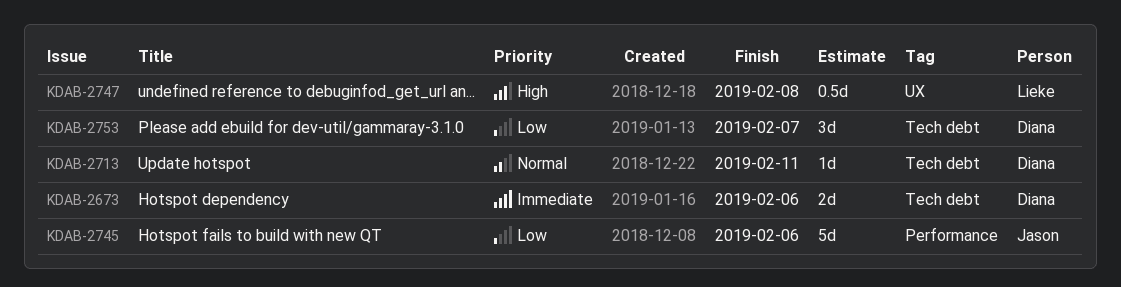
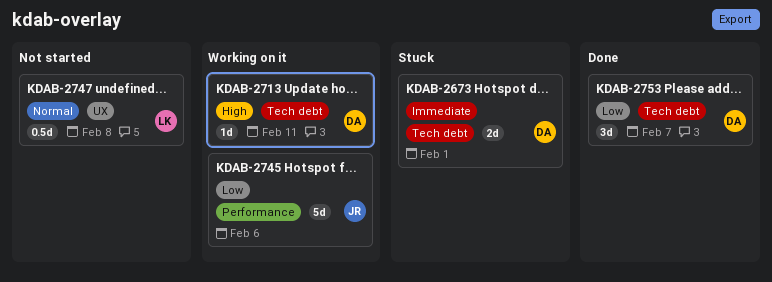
KDAB-2673, due: Feb 6 -> Feb 1
KDAB-2713, priority: Normal -> High
KDAB-2747, priority: High -> Normal

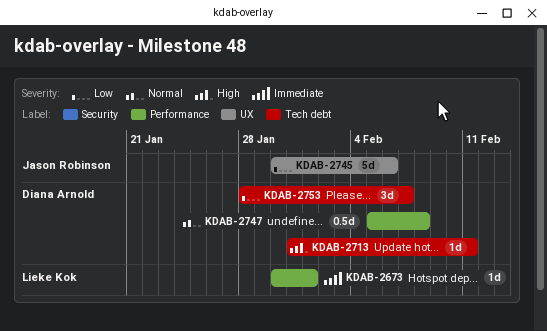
KDAB-2673, owner: Diana Arnold -> Lieke Kok
KDAB-2673, label: Tech debt -> Performance
KDAB-2673, estimate: 2d -> 1d
KDAB-2745, label: Performance -> UX
KDAB-2747, owner: Lieke Kok -> Diana Arnold
KDAB-2747, label: UX -> Performance

